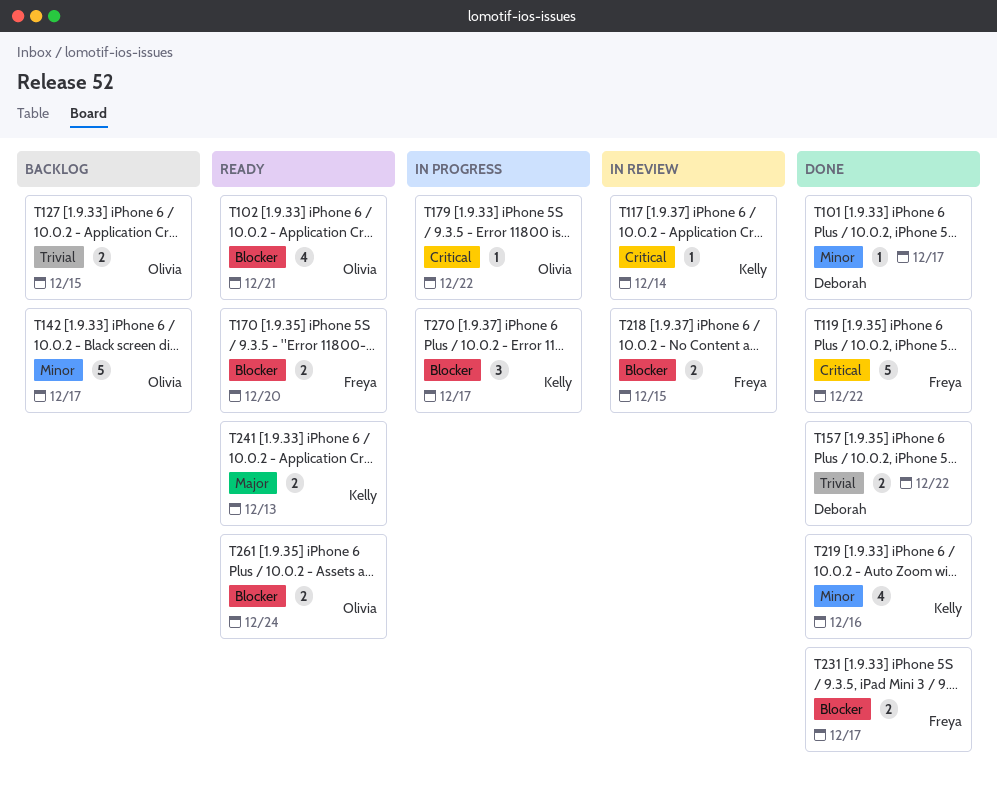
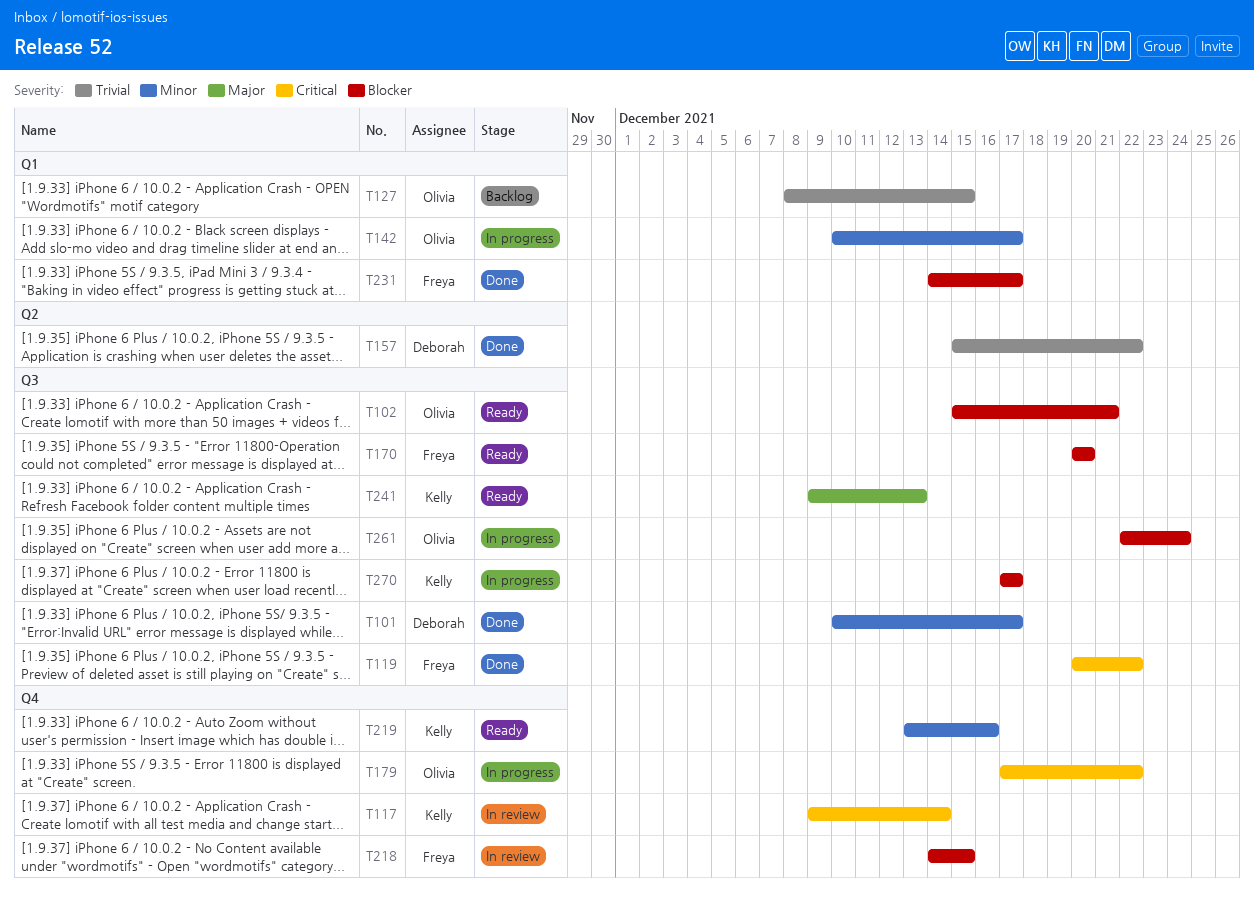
T142, status: Backlog -> In progress
T219, status: Done -> Ready
T261, status: Ready -> In progress

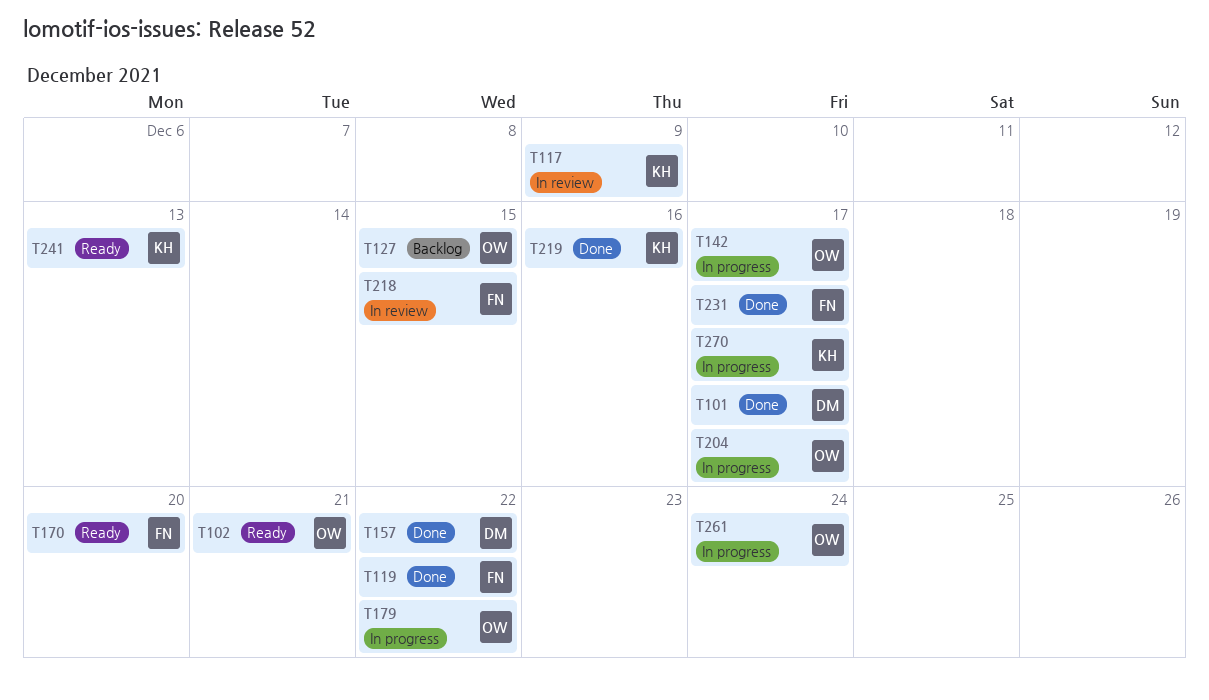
T117, due: Dec 14 -> Dec 9
T204: none -> present
T219, status: Ready -> Done

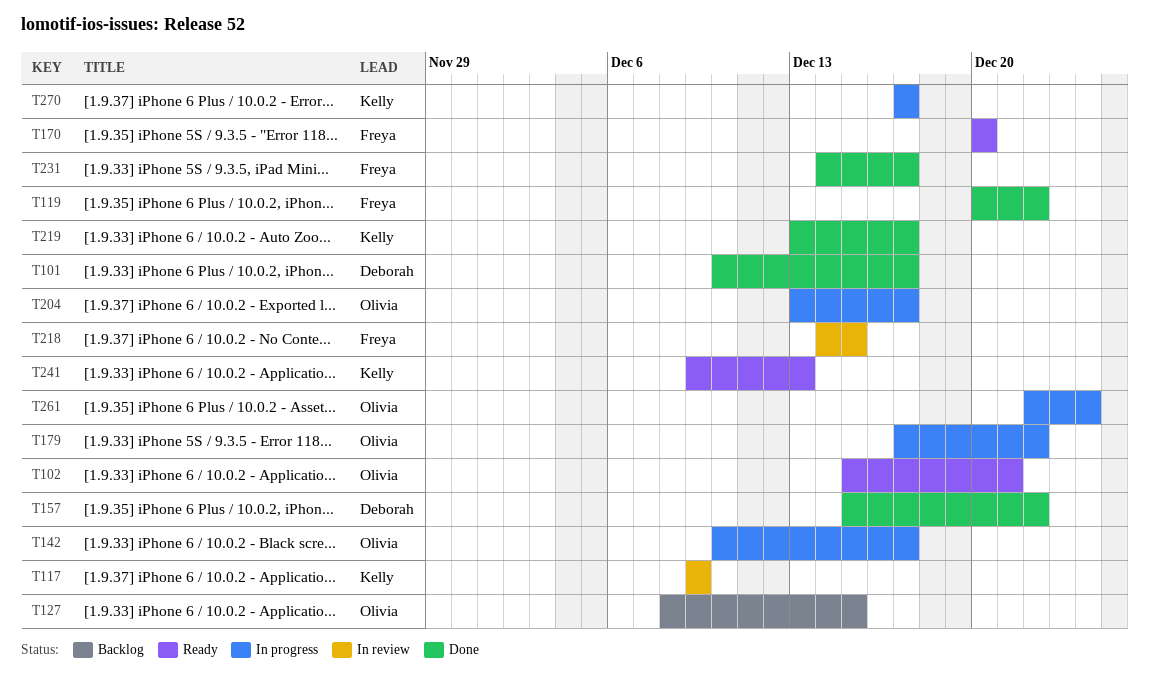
T219, due: Dec 16 -> Dec 17

